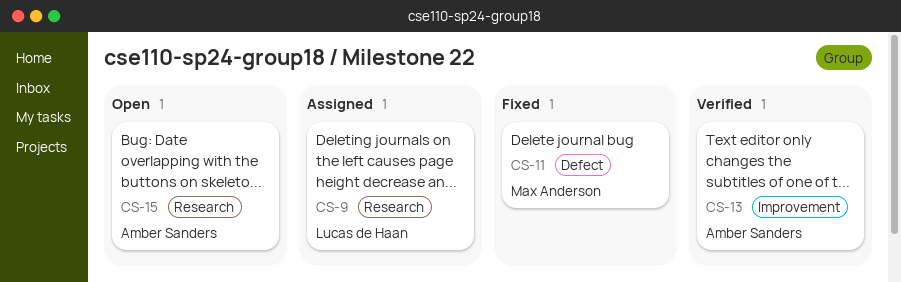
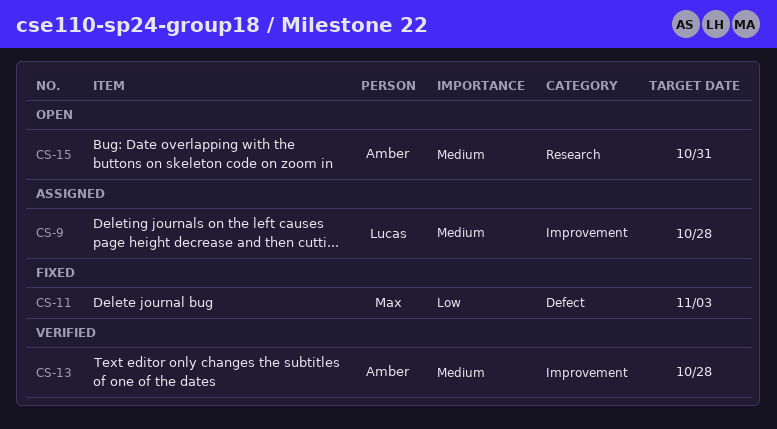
CS-9, label: Research -> Improvement

